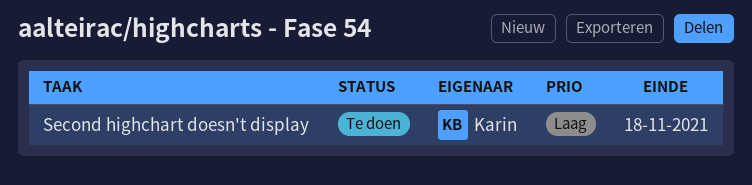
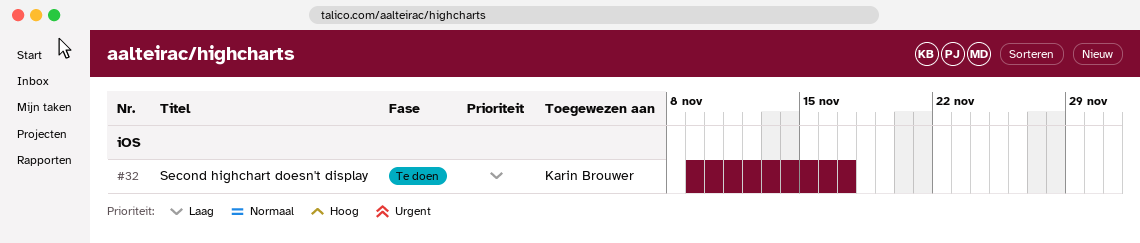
Second highchart doesn't display, due: Nov 18 -> Nov 17

